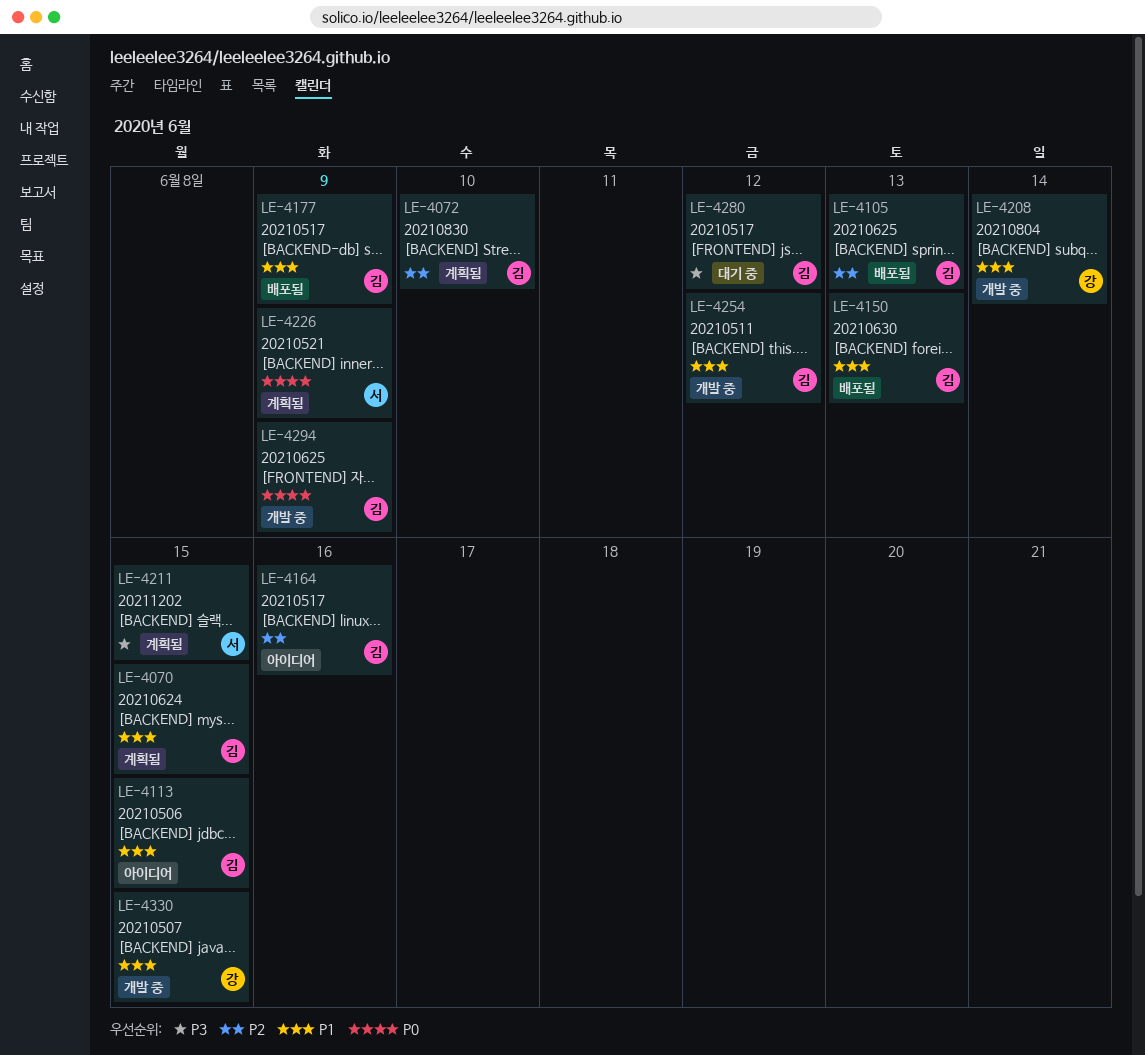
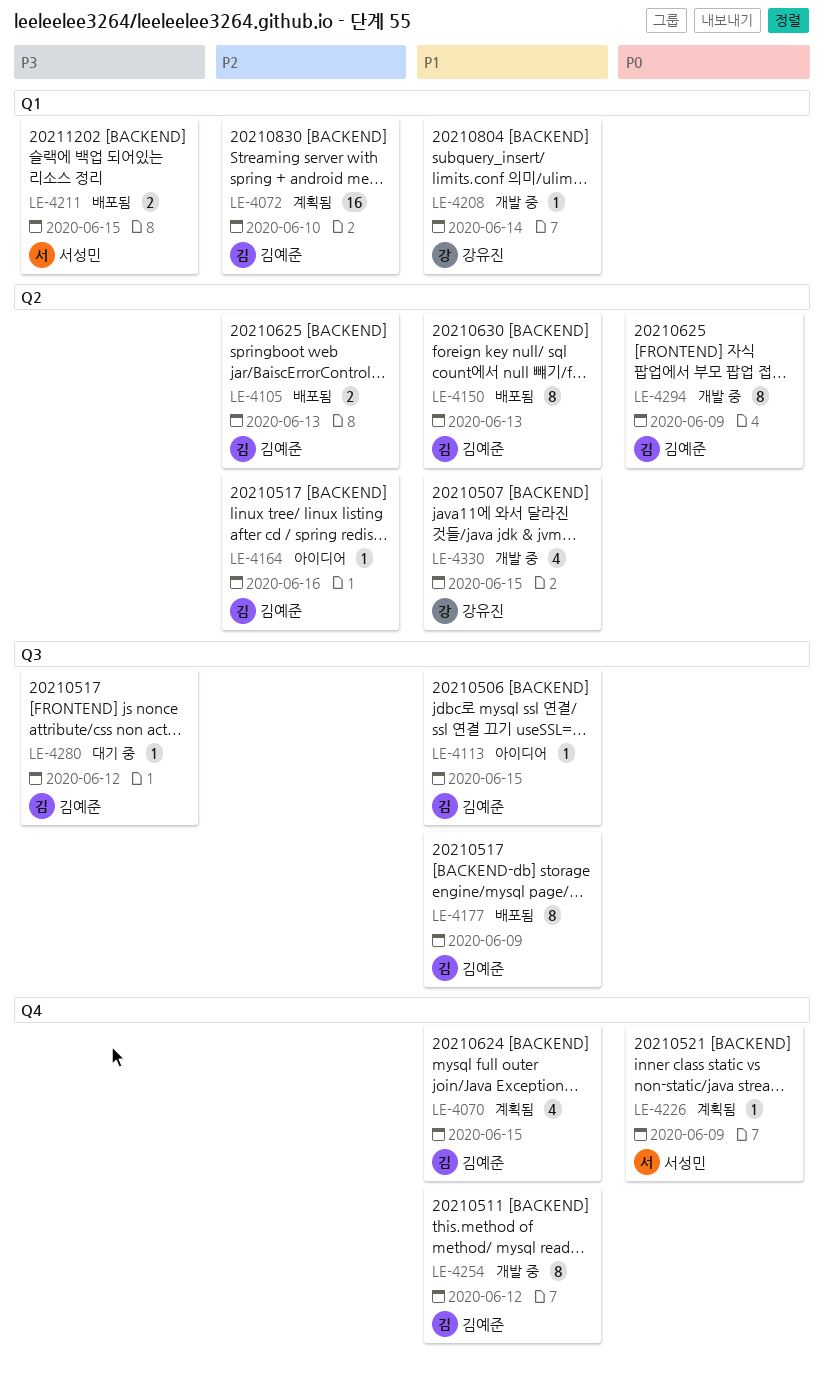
LE-4211, status: 계획됨 -> 배포됨

